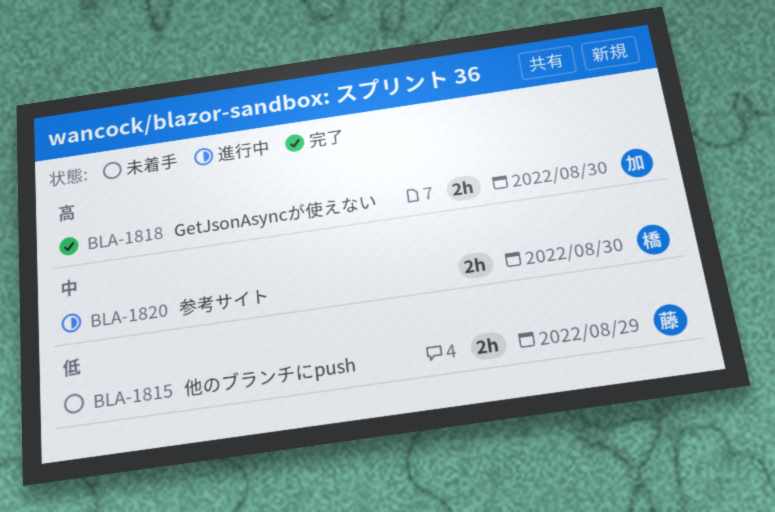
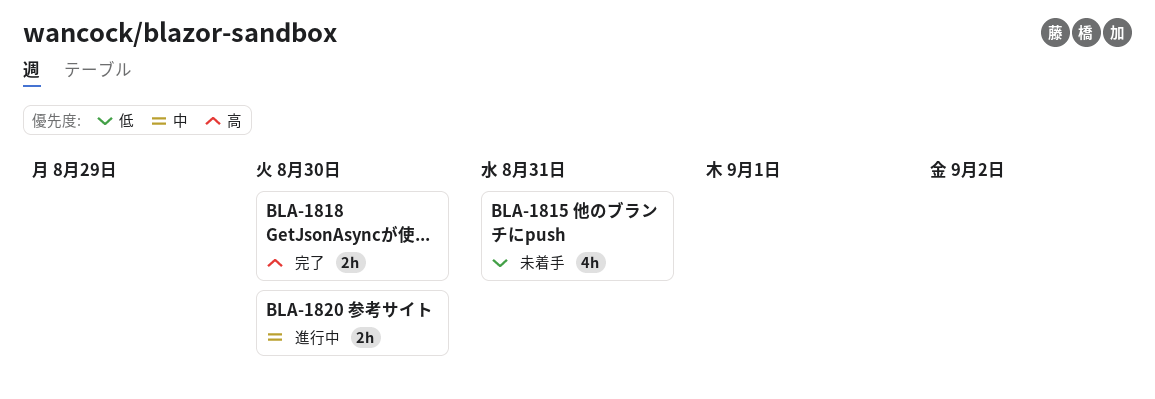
BLA-1815, estimate: 2h -> 4h
BLA-1815, due: Aug 29 -> Aug 31

